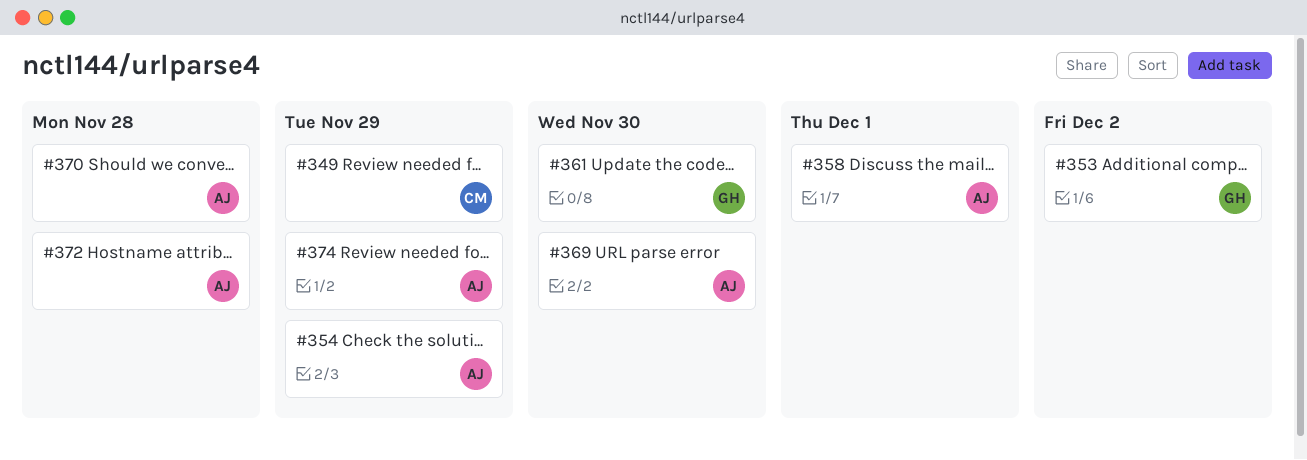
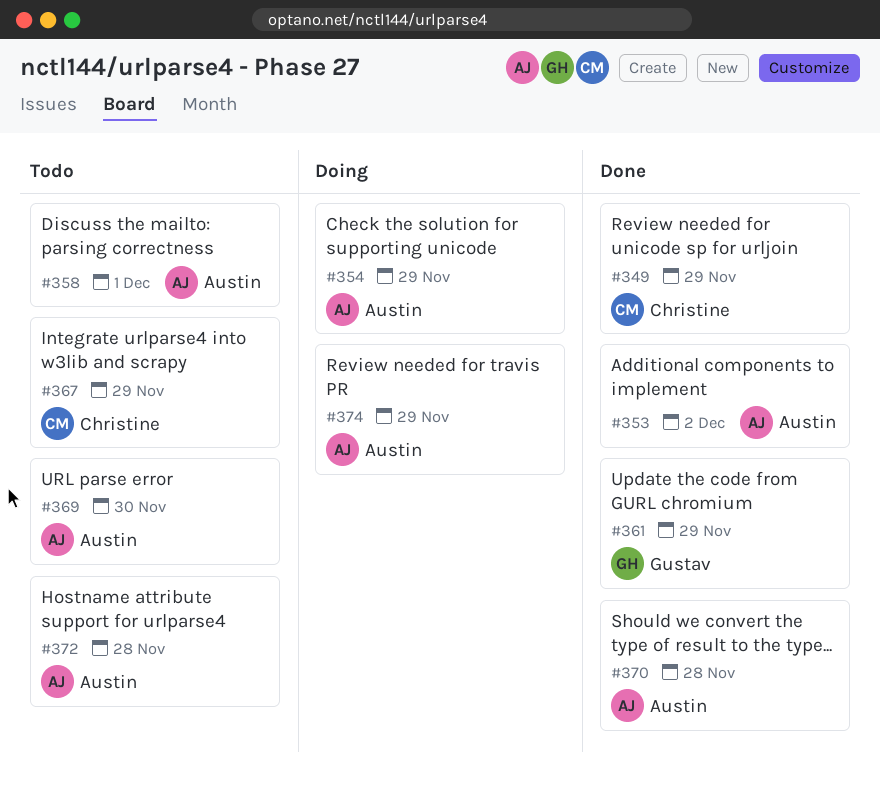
#353, owner: Gustav -> Austin
#361, due: Nov 30 -> Nov 29
#367: none -> present

